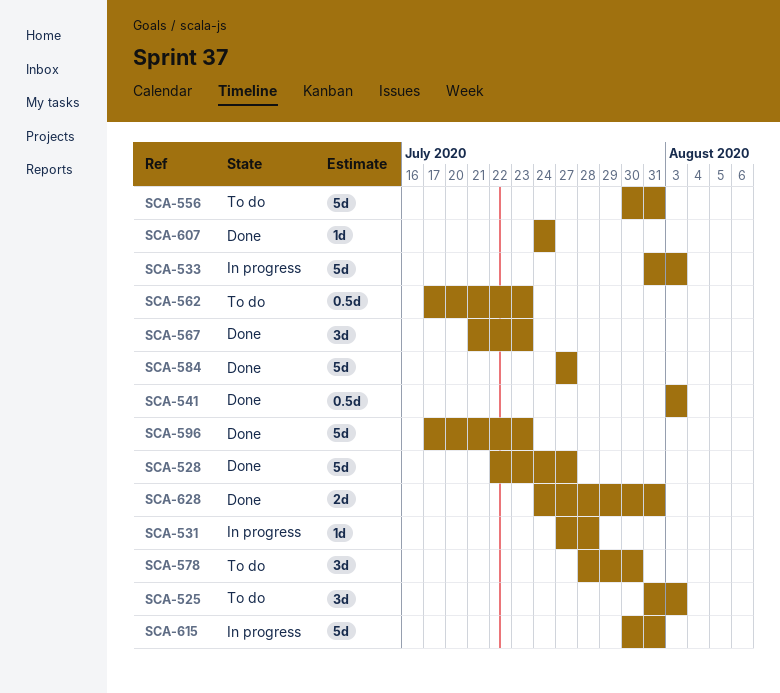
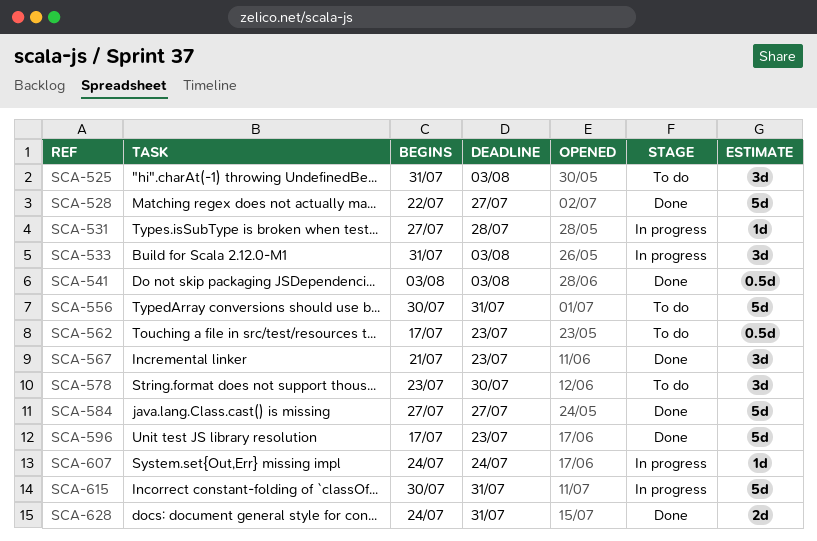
SCA-533, estimate: 5d -> 3d
SCA-578, start: Jul 28 -> Jul 23
SCA-607, status: Done -> In progress

